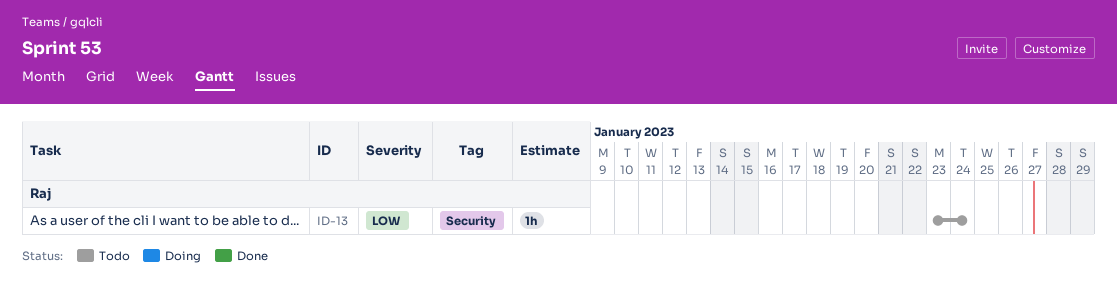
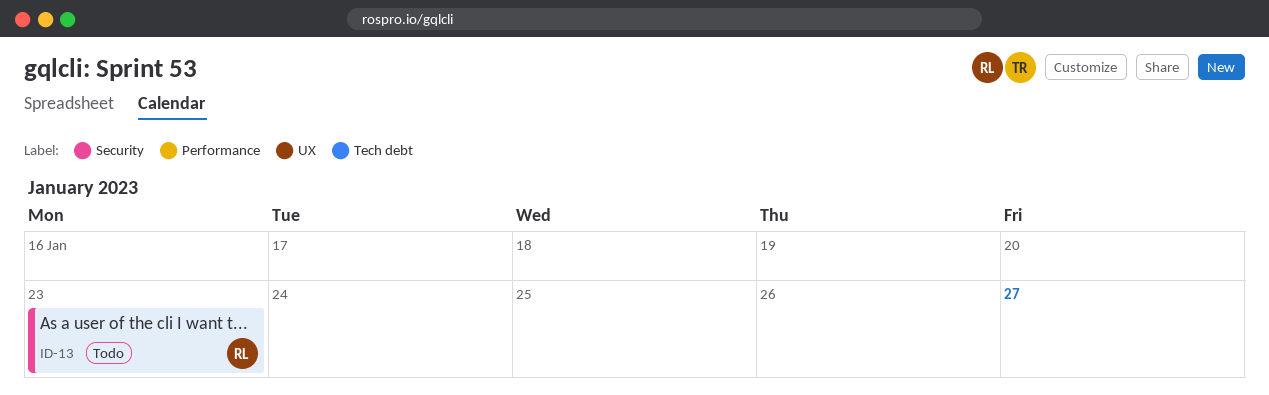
ID-13, due: Jan 24 -> Jan 23

